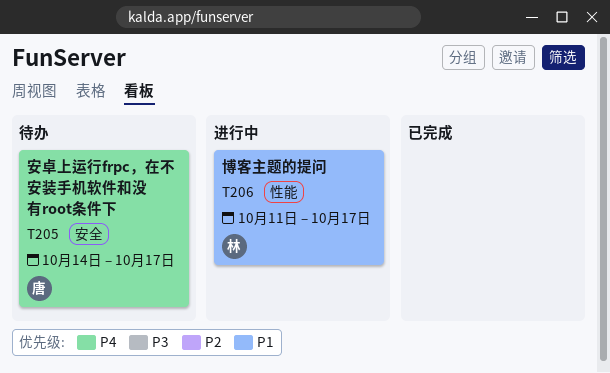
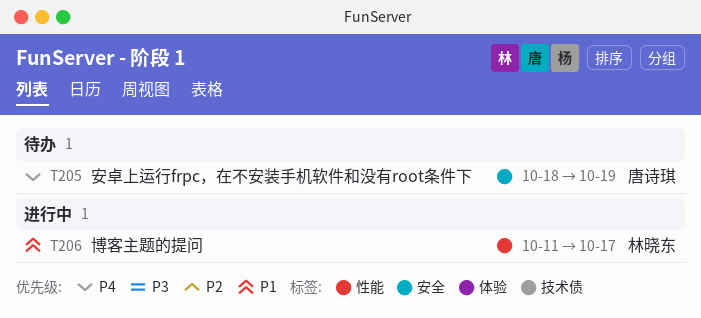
T205, start: Oct 14 -> Oct 18
T205, due: Oct 17 -> Oct 19

